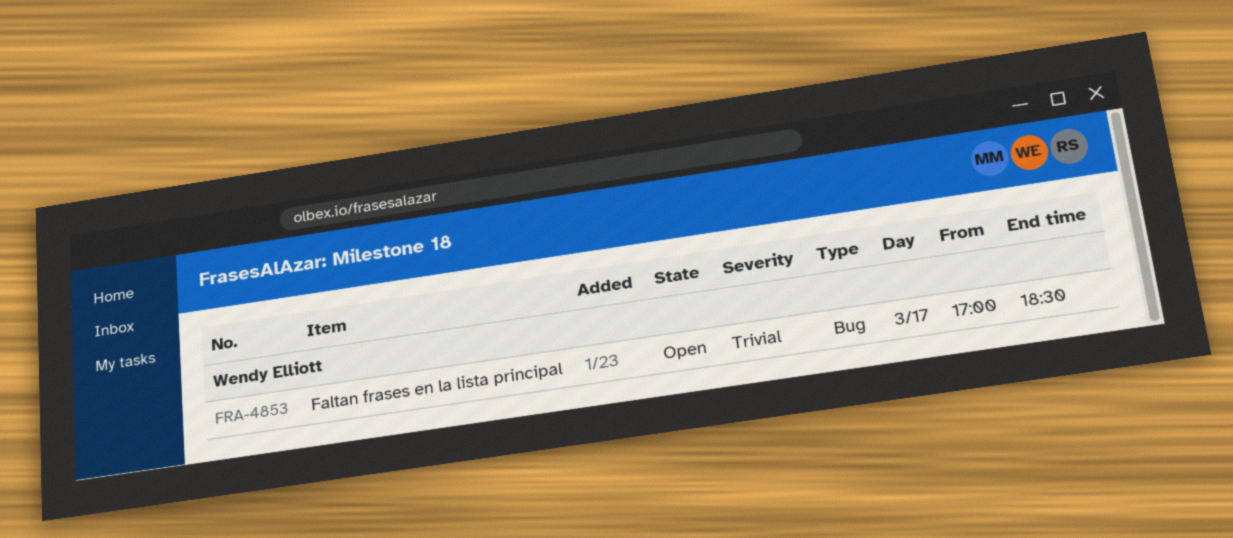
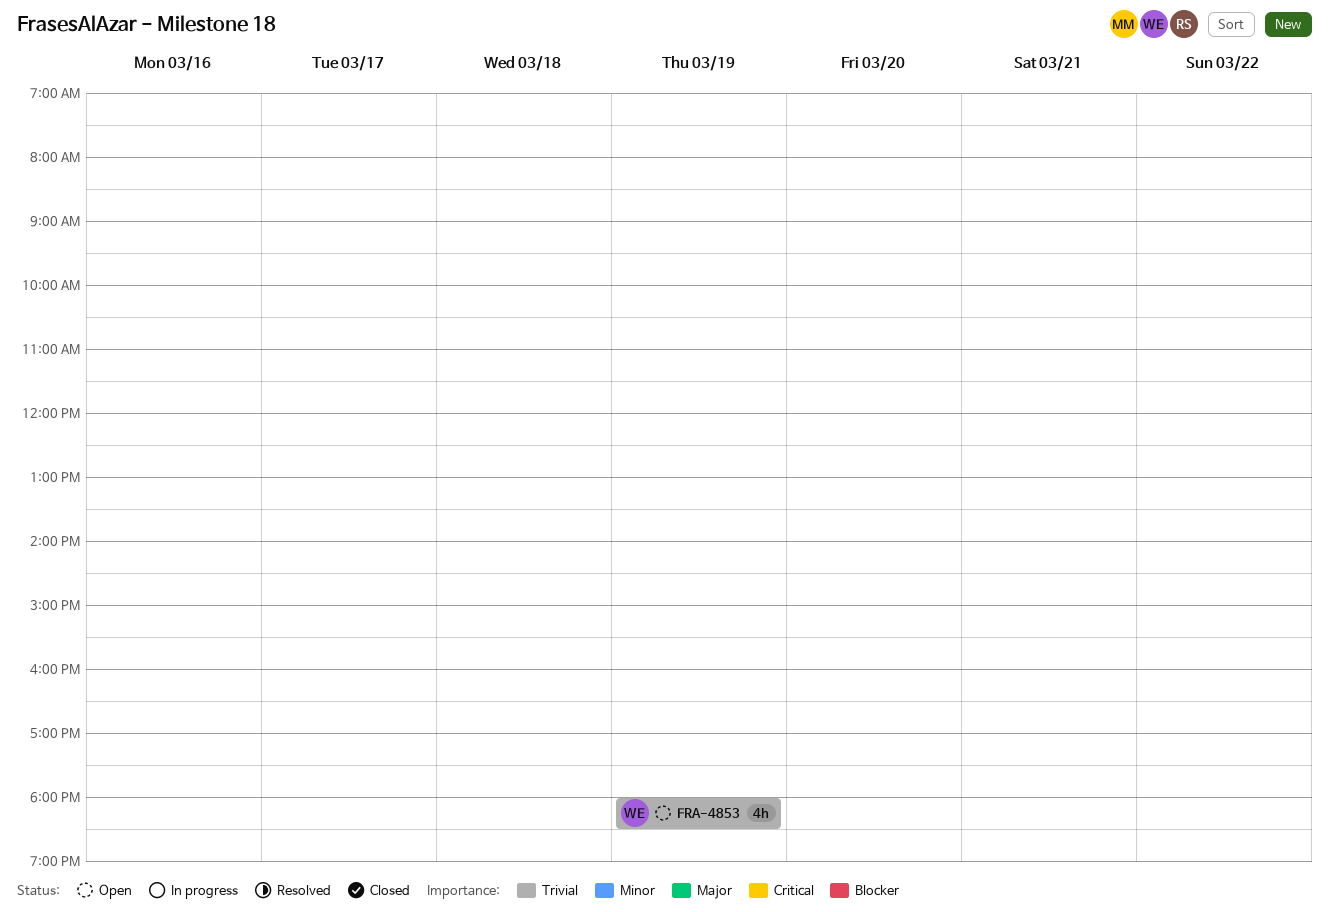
FRA-4853, day: Mar 17 -> Mar 19
FRA-4853, begins: 17:00 -> 18:00

